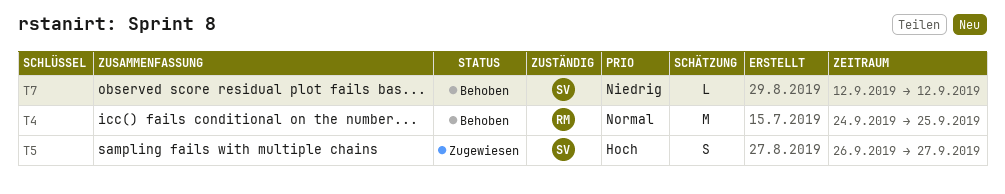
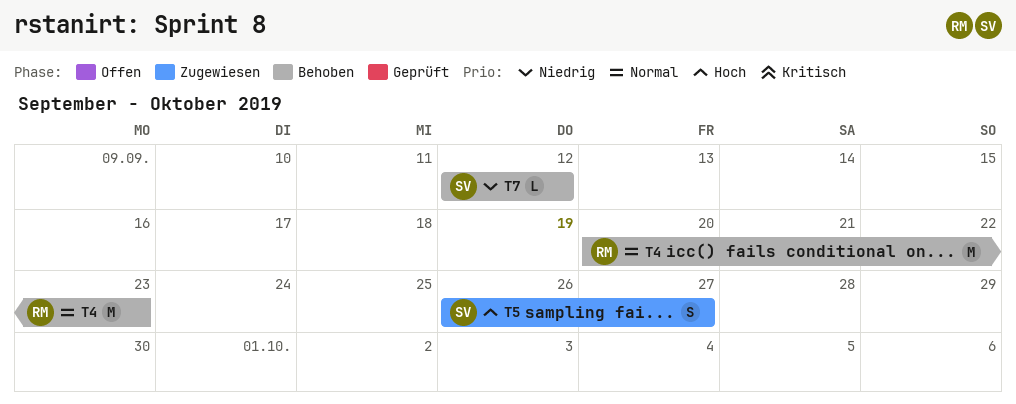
T4, start: Sep 24 -> Sep 20
T4, due: Sep 25 -> Sep 23

